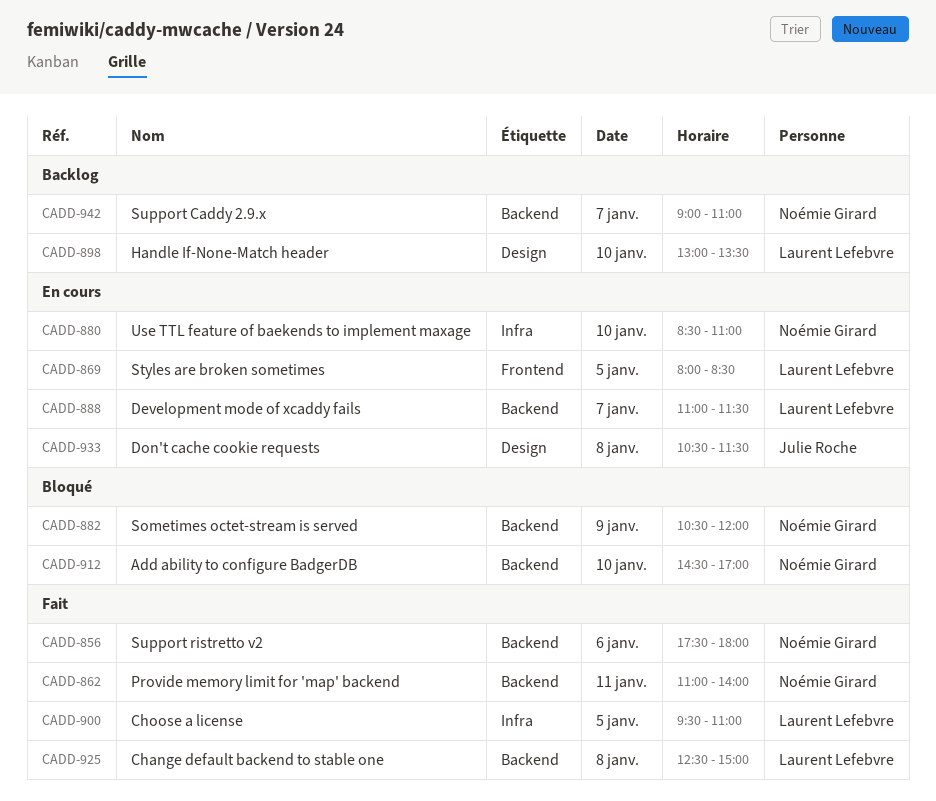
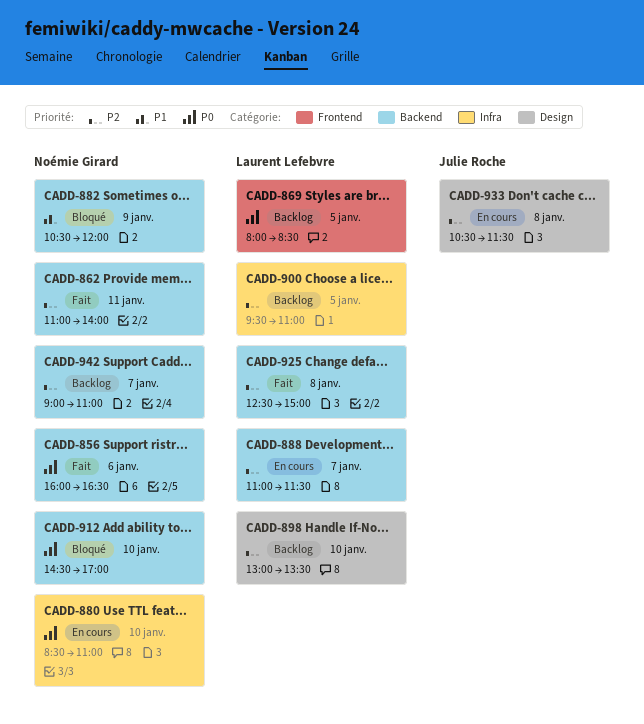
CADD-856, begins: 17:30 -> 16:00
CADD-856, ends: 18:00 -> 16:30
CADD-869, status: En cours -> Backlog
CADD-900, status: Fait -> Backlog

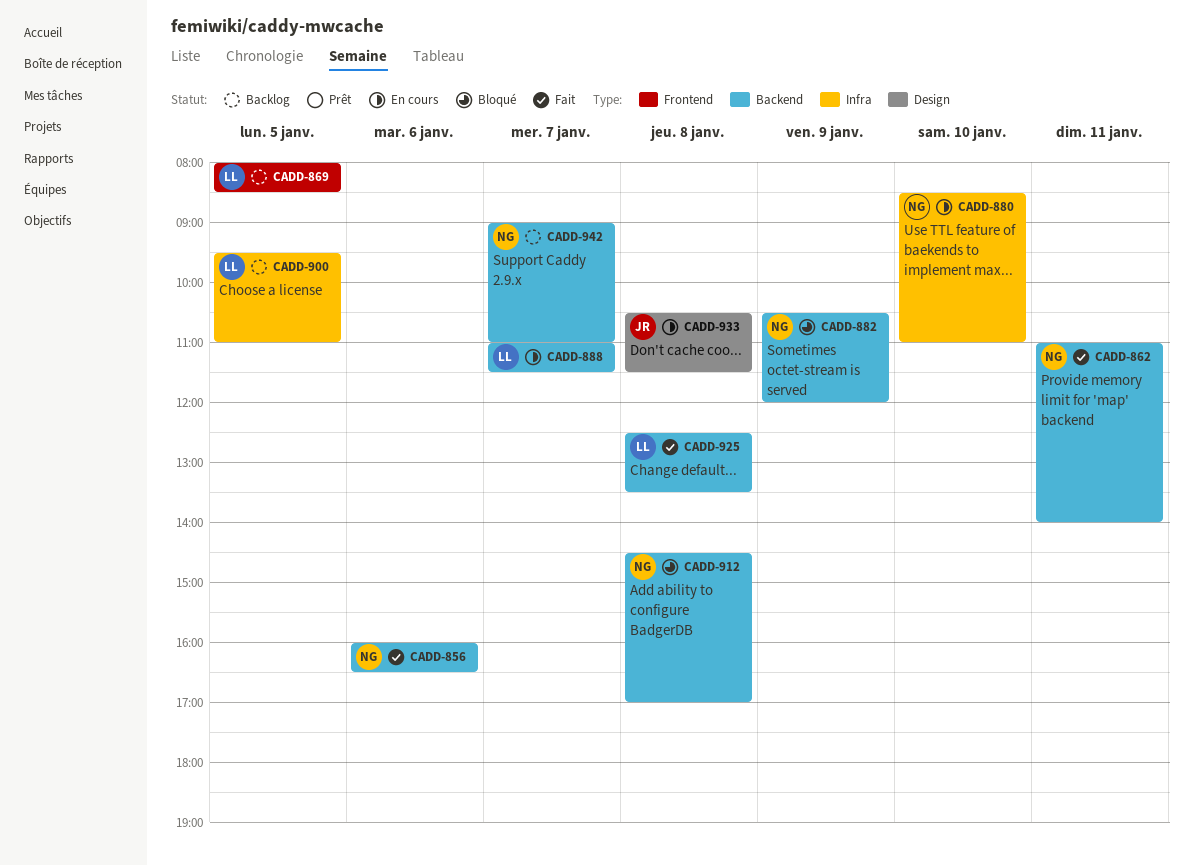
CADD-898: present -> none
CADD-912, day: Jan 10 -> Jan 8
CADD-925, ends: 15:00 -> 13:30

